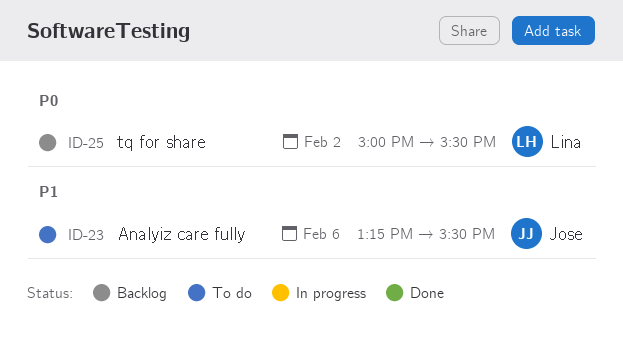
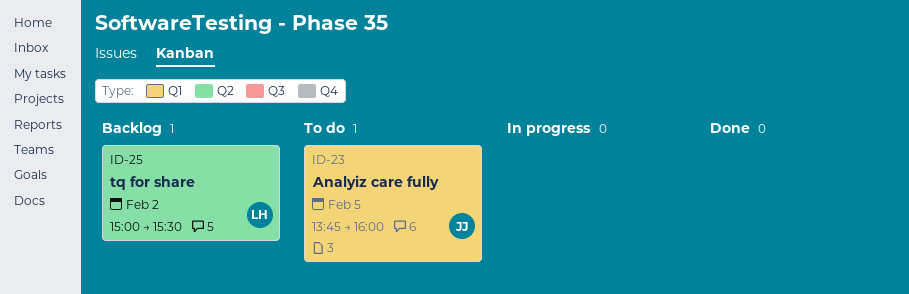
ID-23, day: Feb 6 -> Feb 5
ID-23, begins: 13:15 -> 13:45
ID-23, ends: 15:30 -> 16:00

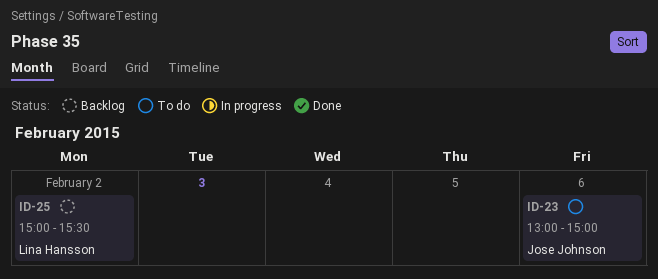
ID-23, day: Feb 5 -> Feb 6
ID-23, begins: 13:45 -> 13:00
ID-23, ends: 16:00 -> 15:00

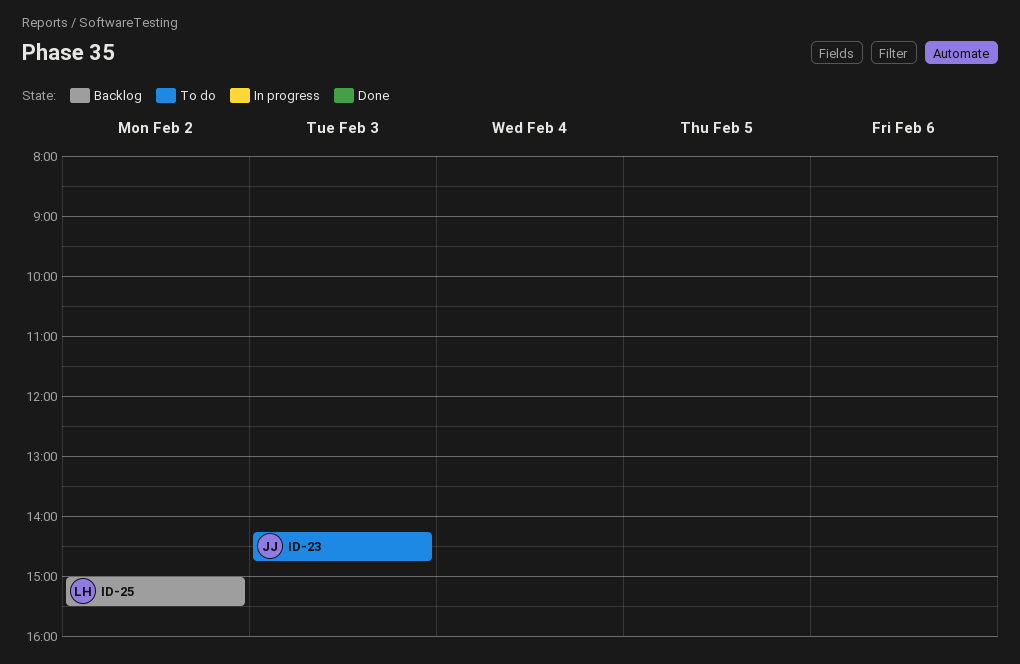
ID-23, day: Feb 6 -> Feb 3
ID-23, begins: 13:00 -> 14:15
ID-23, ends: 15:00 -> 14:45

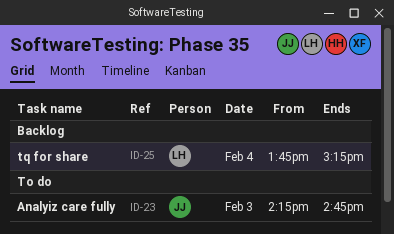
ID-25, day: Feb 2 -> Feb 4
ID-25, begins: 15:00 -> 13:45
ID-25, ends: 15:30 -> 15:15

